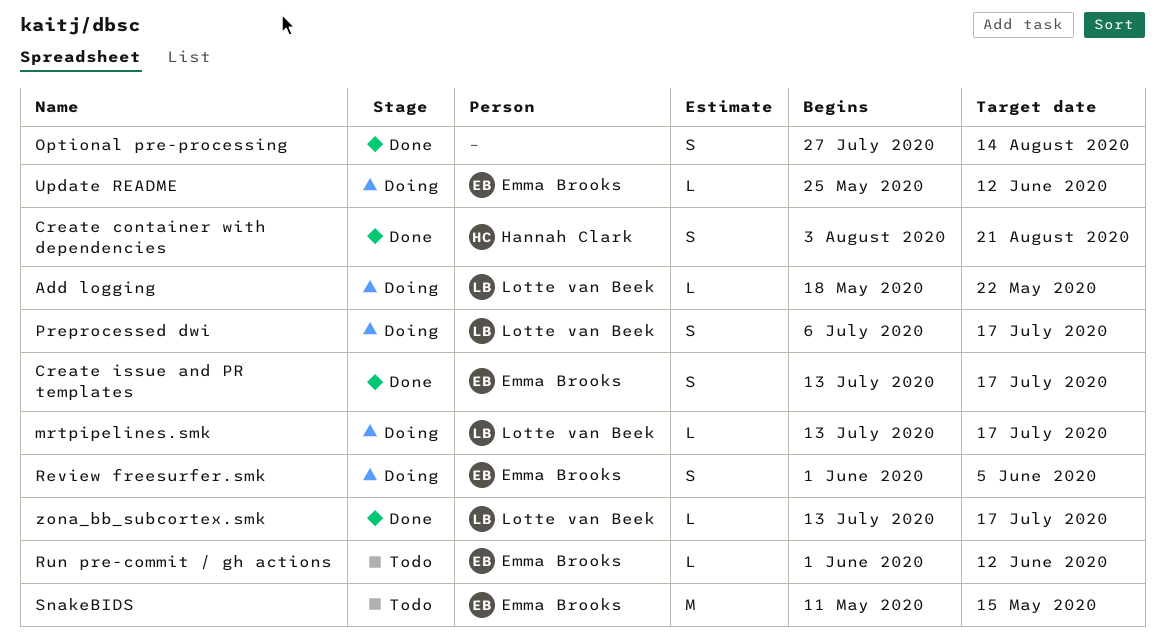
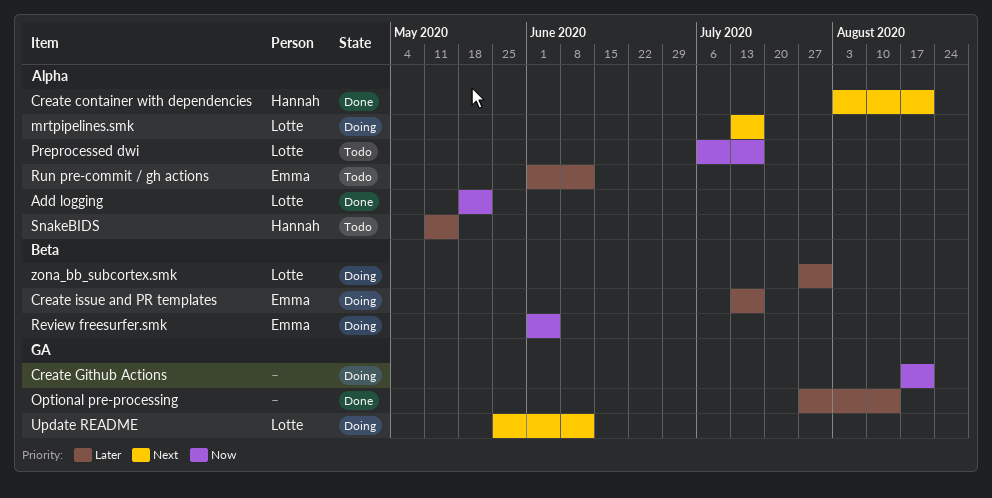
Add logging, status: Doing -> Done
Create Github Actions: none -> present
Create issue and PR templates, status: Done -> Doing
Preprocessed dwi, status: Doing -> Todo
SnakeBIDS, owner: Emma Brooks -> Hannah Clark
Update README, owner: Emma Brooks -> Lotte van Beek
zona_bb_subcortex.smk, status: Done -> Doing
zona_bb_subcortex.smk, start: Jul 13 -> Jul 27
zona_bb_subcortex.smk, due: Jul 17 -> Jul 31

